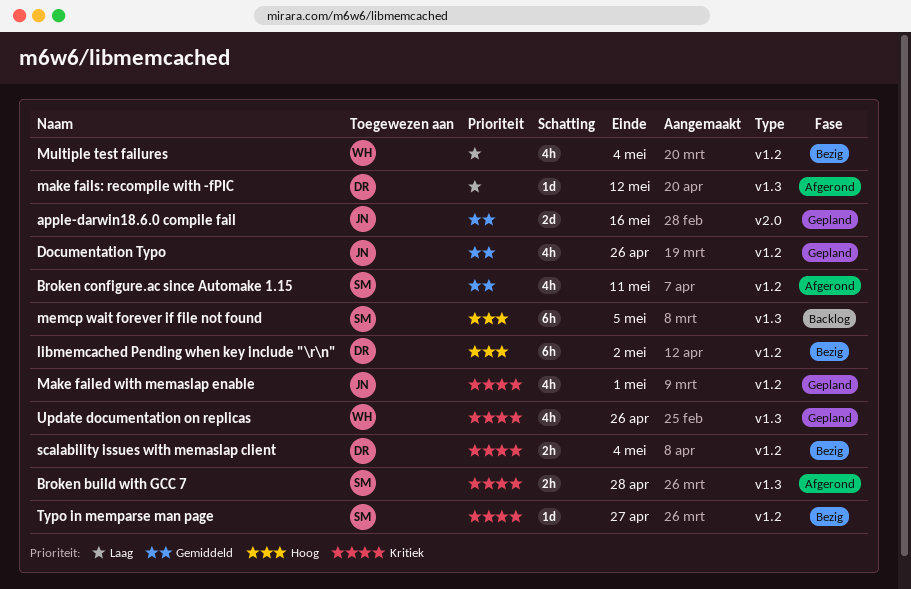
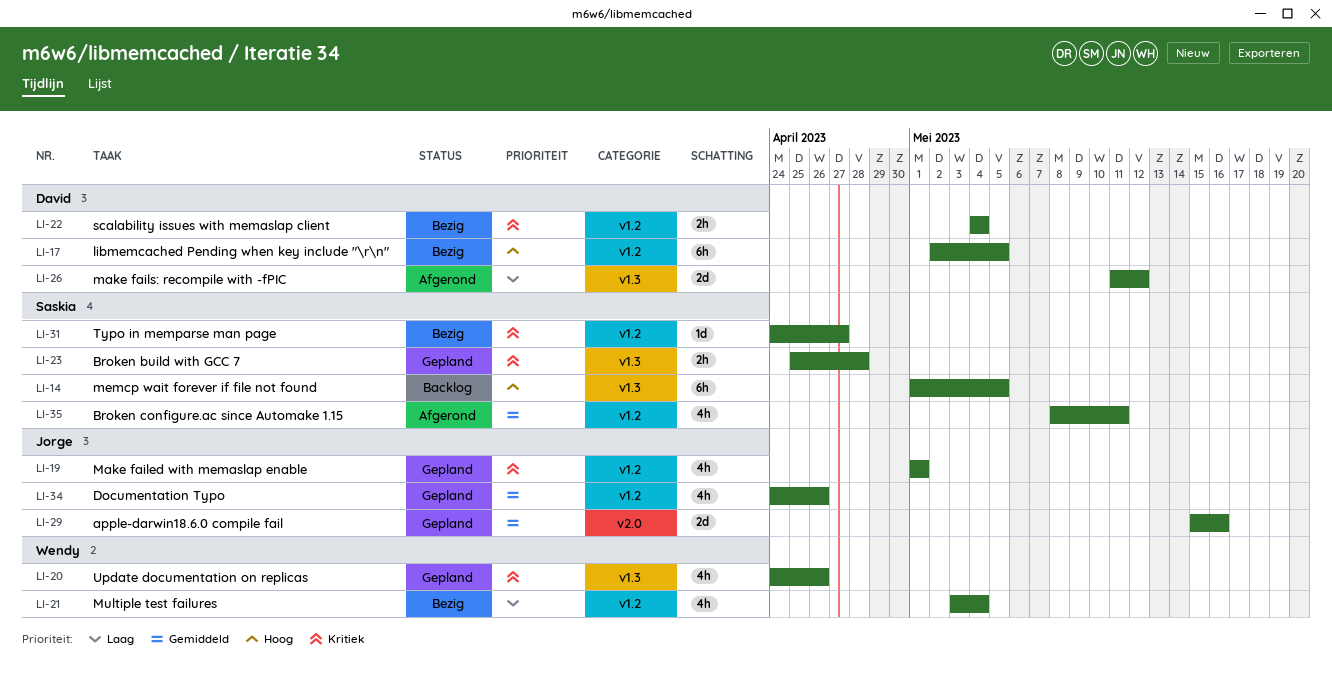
Broken build with GCC 7, status: Afgerond -> Gepland
libmemcached Pending when key include "\r\n", due: May 2 -> May 5
make fails: recompile with -fPIC, estimate: 1d -> 2d

